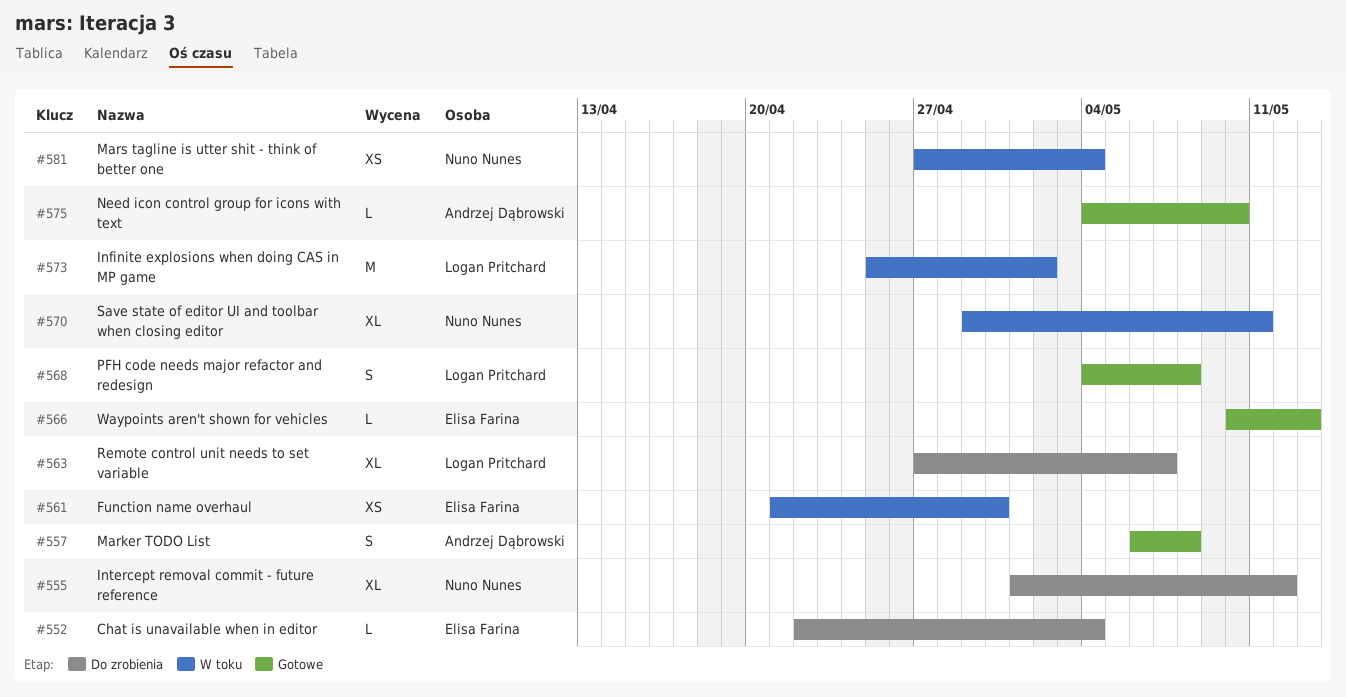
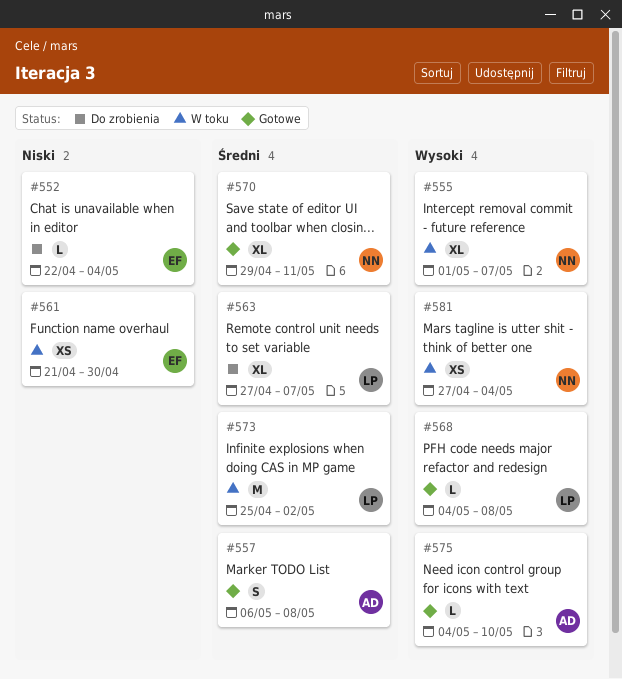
#555, status: Do zrobienia -> W toku
#555, due: May 12 -> May 7
#566: present -> none
#568, estimate: S -> L
#570, status: W toku -> Gotowe

